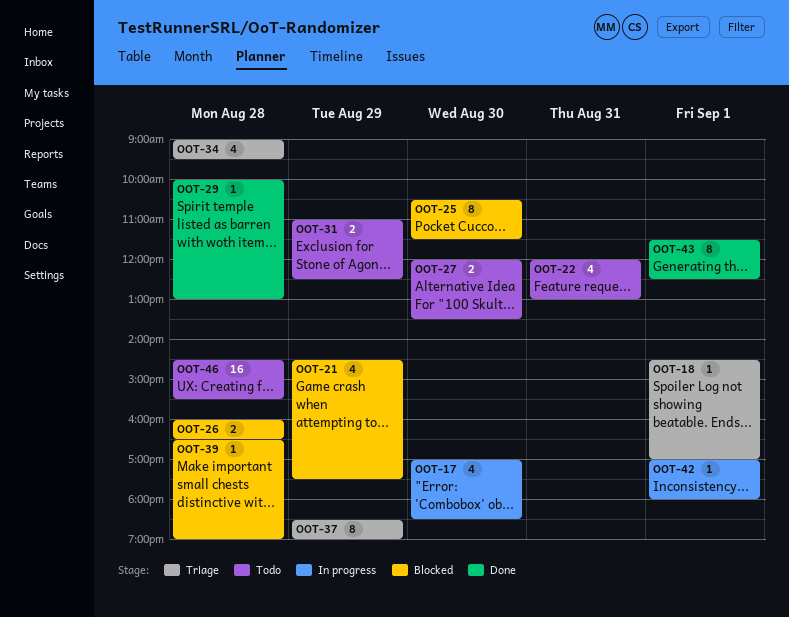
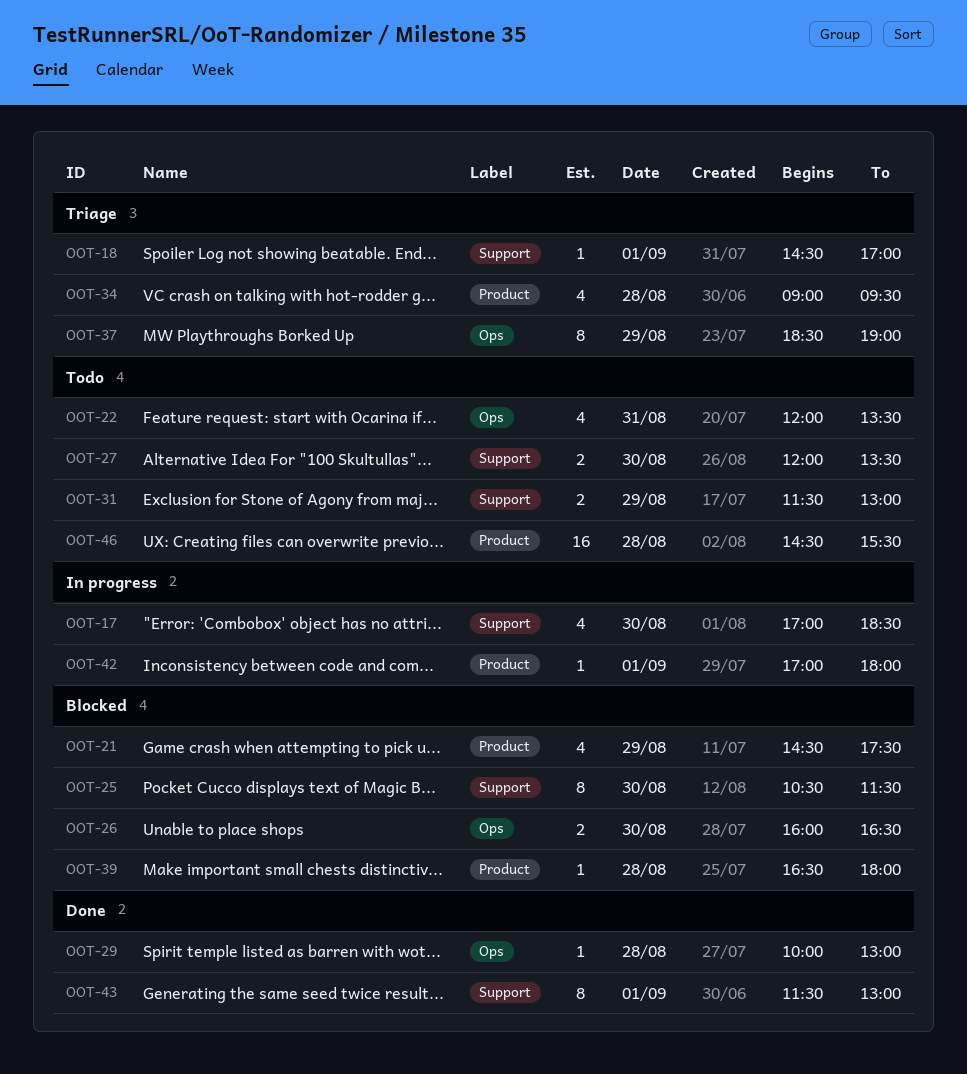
OOT-22, ends: 13:00 -> 13:30
OOT-26, day: Aug 28 -> Aug 30
OOT-31, begins: 11:00 -> 11:30
OOT-31, ends: 12:30 -> 13:00
OOT-39, ends: 19:00 -> 18:00
OOT-43, ends: 12:30 -> 13:00

